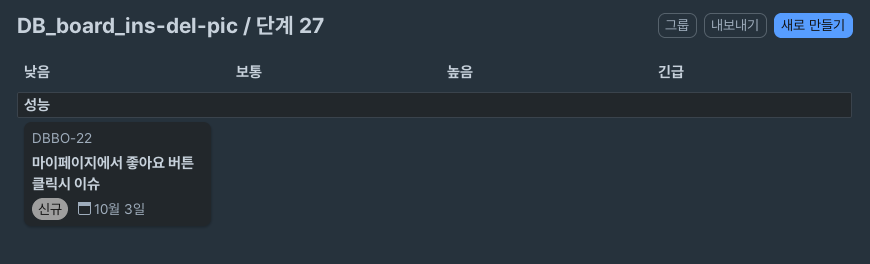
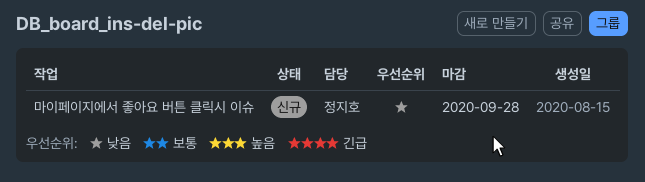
마이페이지에서 좋아요 버튼 클릭시 이슈, due: Oct 3 -> Sep 28

